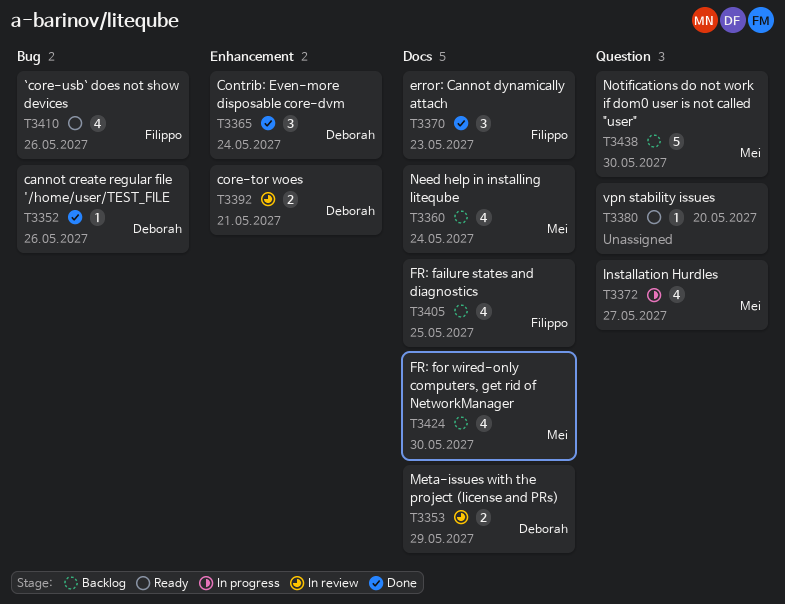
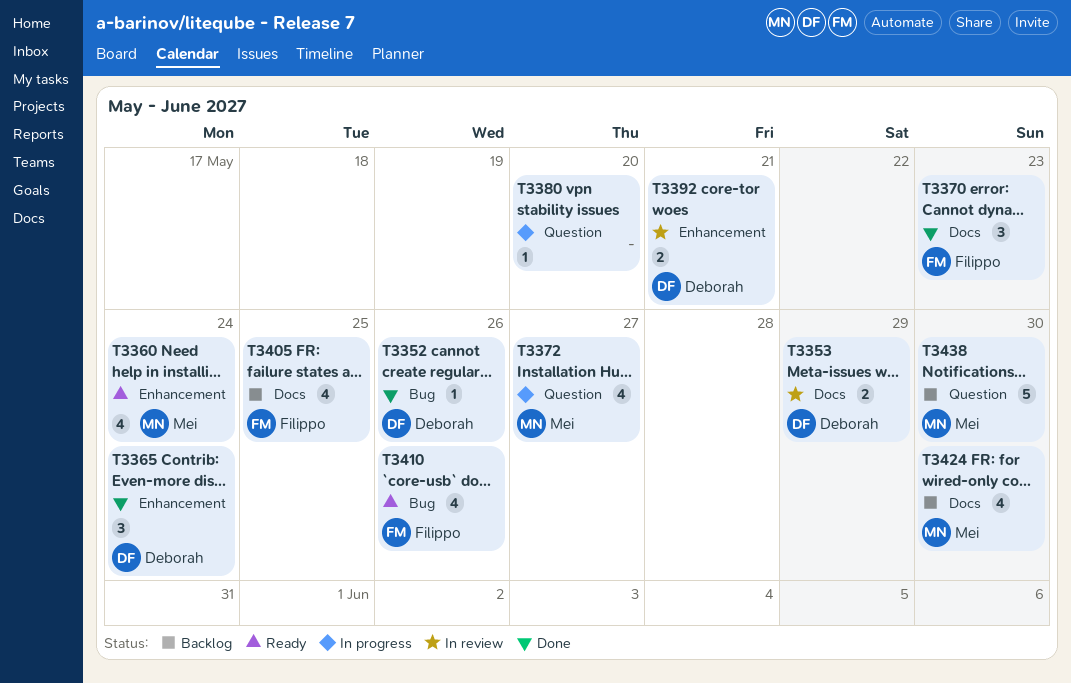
T3360, status: Backlog -> Ready
T3360, label: Docs -> Enhancement
T3380, status: Ready -> In progress

